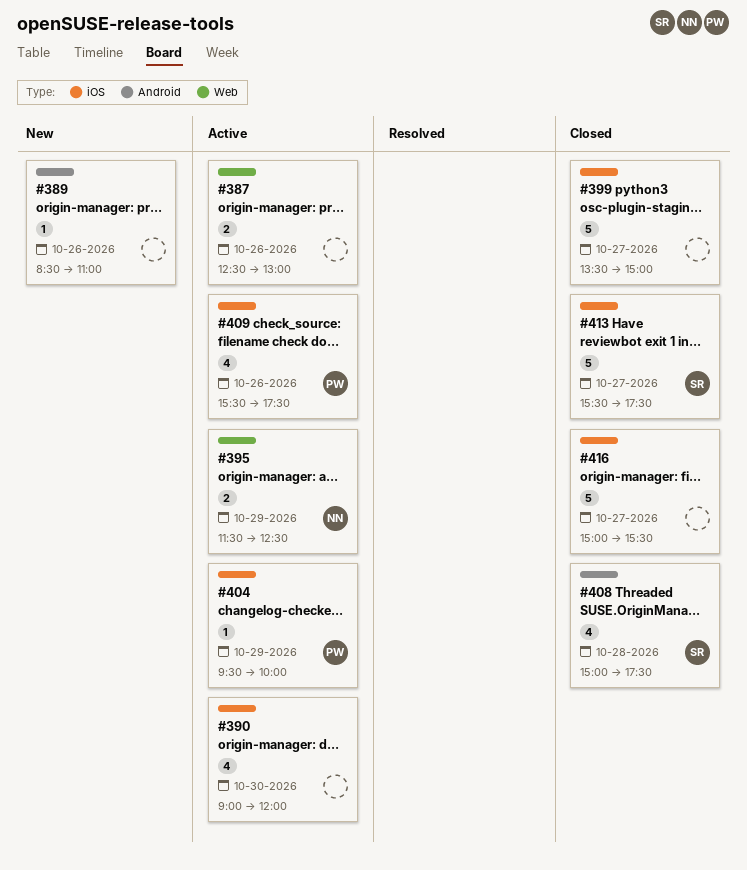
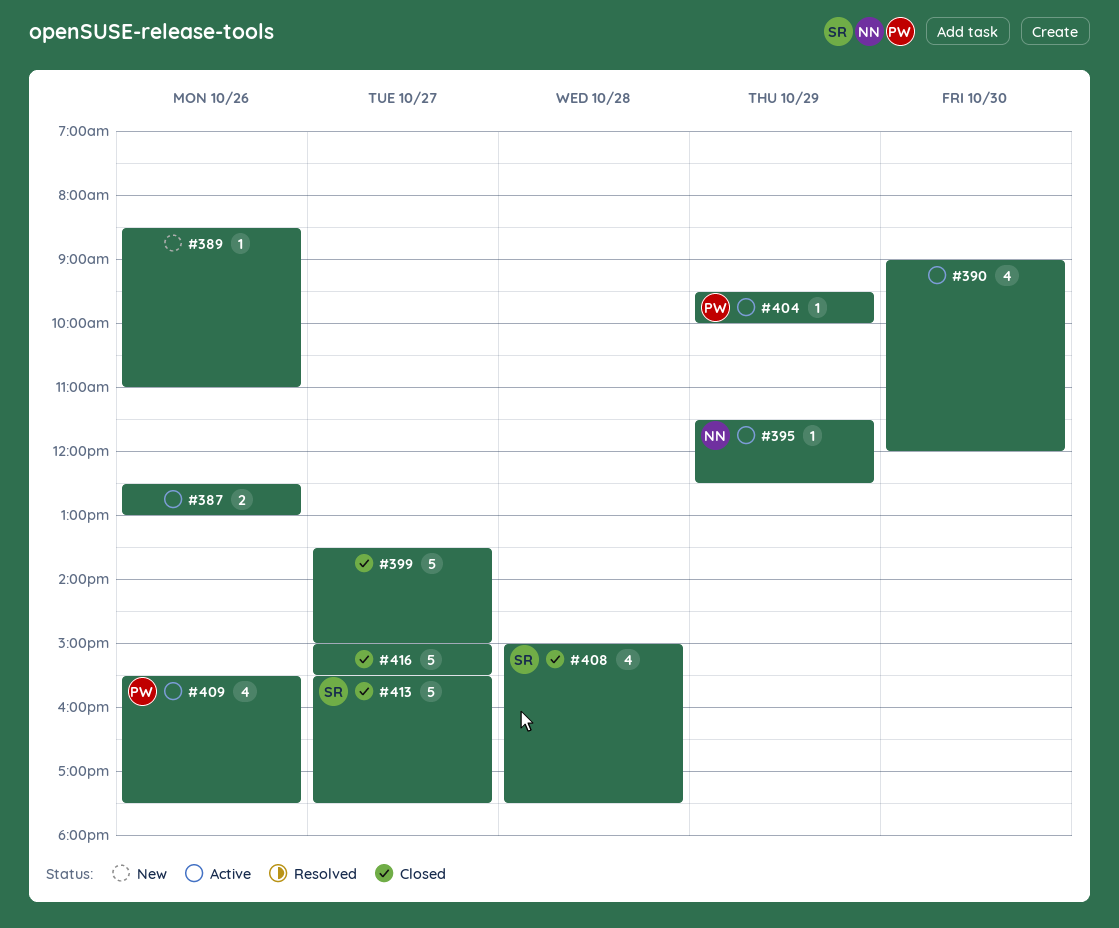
#395, estimate: 2 -> 1

